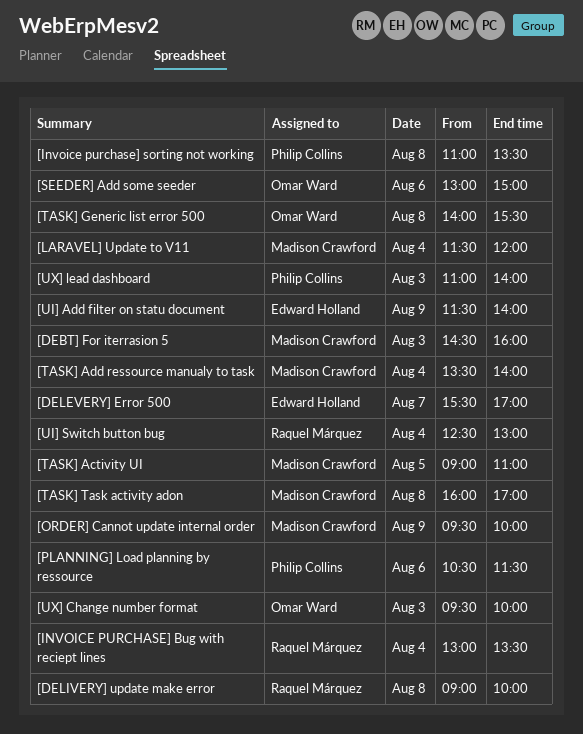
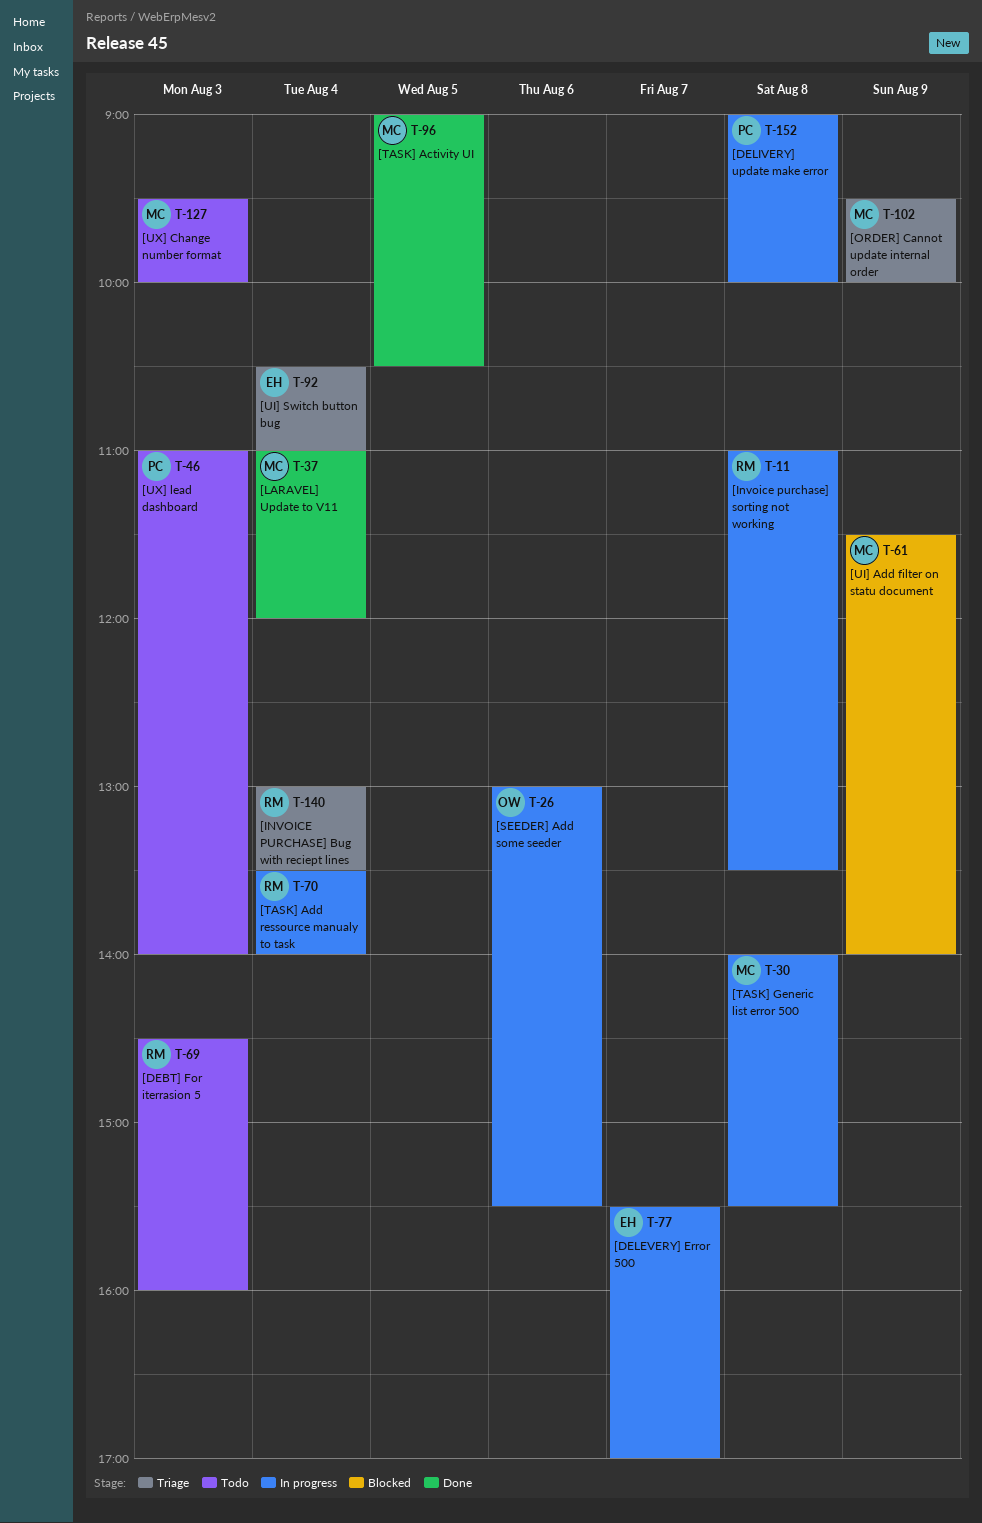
[DEBT] For iterrasion 5, owner: Madison Crawford -> Raquel Márquez
[DELIVERY] update make error, owner: Raquel Márquez -> Philip Collins
[Invoice purchase] sorting not working, owner: Philip Collins -> Raquel Márquez
[LARAVEL] Update to V11, begins: 11:30 -> 11:00
[PLANNING] Load planning by ressource: present -> none
[SEEDER] Add some seeder, ends: 15:00 -> 15:30
[TASK] Activity UI, ends: 11:00 -> 10:30
[TASK] Add ressource manualy to task, owner: Madison Crawford -> Raquel Márquez
[TASK] Generic list error 500, owner: Omar Ward -> Madison Crawford
[TASK] Task activity adon: present -> none
[UI] Add filter on statu document, owner: Edward Holland -> Madison Crawford
[UI] Switch button bug, owner: Raquel Márquez -> Edward Holland
[UI] Switch button bug, begins: 12:30 -> 10:30
[UI] Switch button bug, ends: 13:00 -> 11:00
[UX] Change number format, owner: Omar Ward -> Madison Crawford

